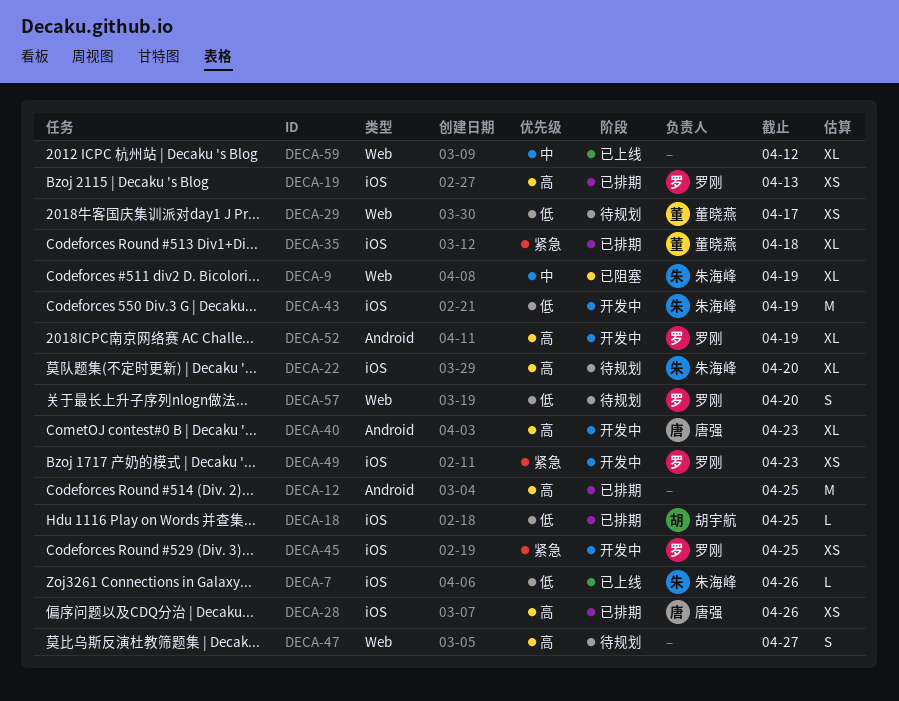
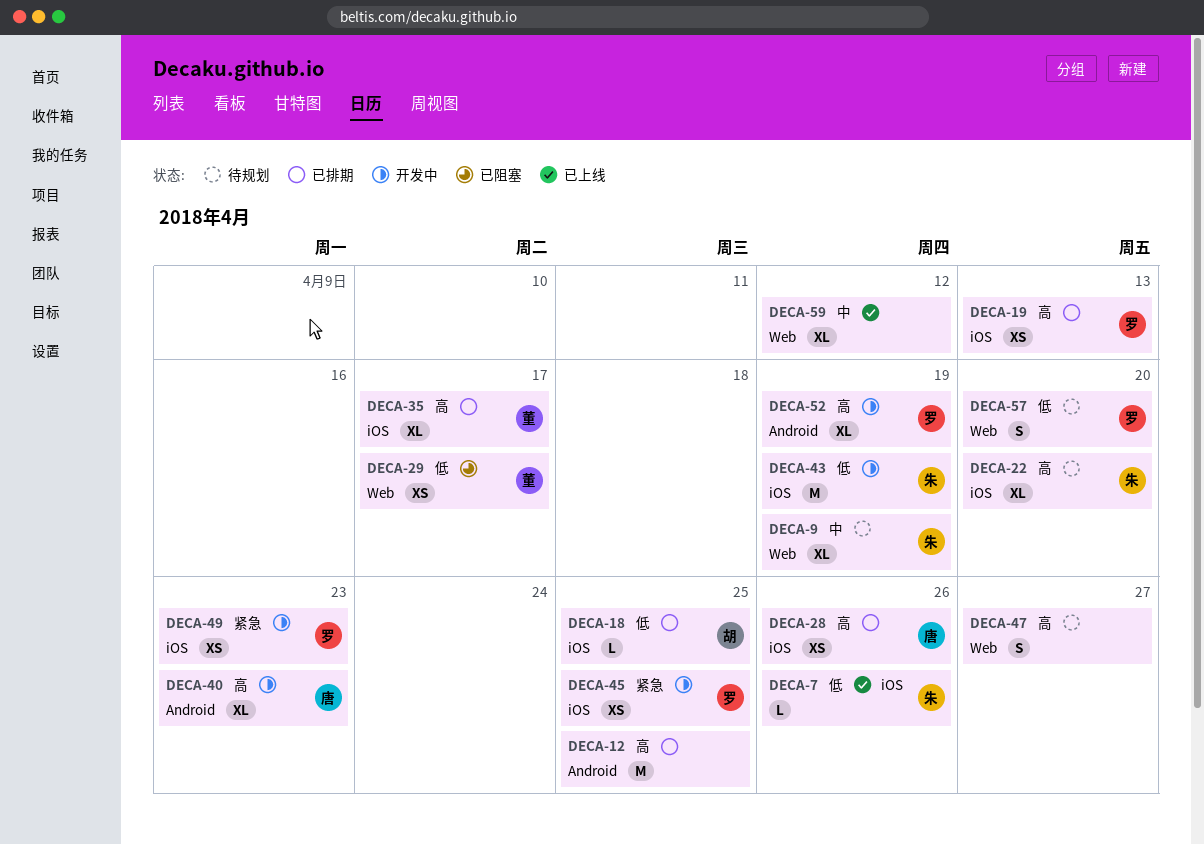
DECA-9, status: 已阻塞 -> 待规划
DECA-29, status: 待规划 -> 已阻塞
DECA-35, priority: 紧急 -> 高
DECA-35, due: Apr 18 -> Apr 17

